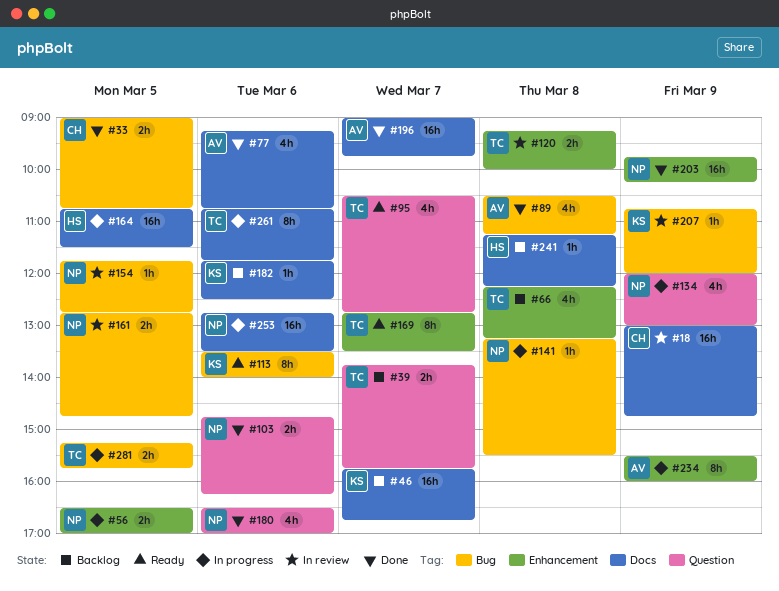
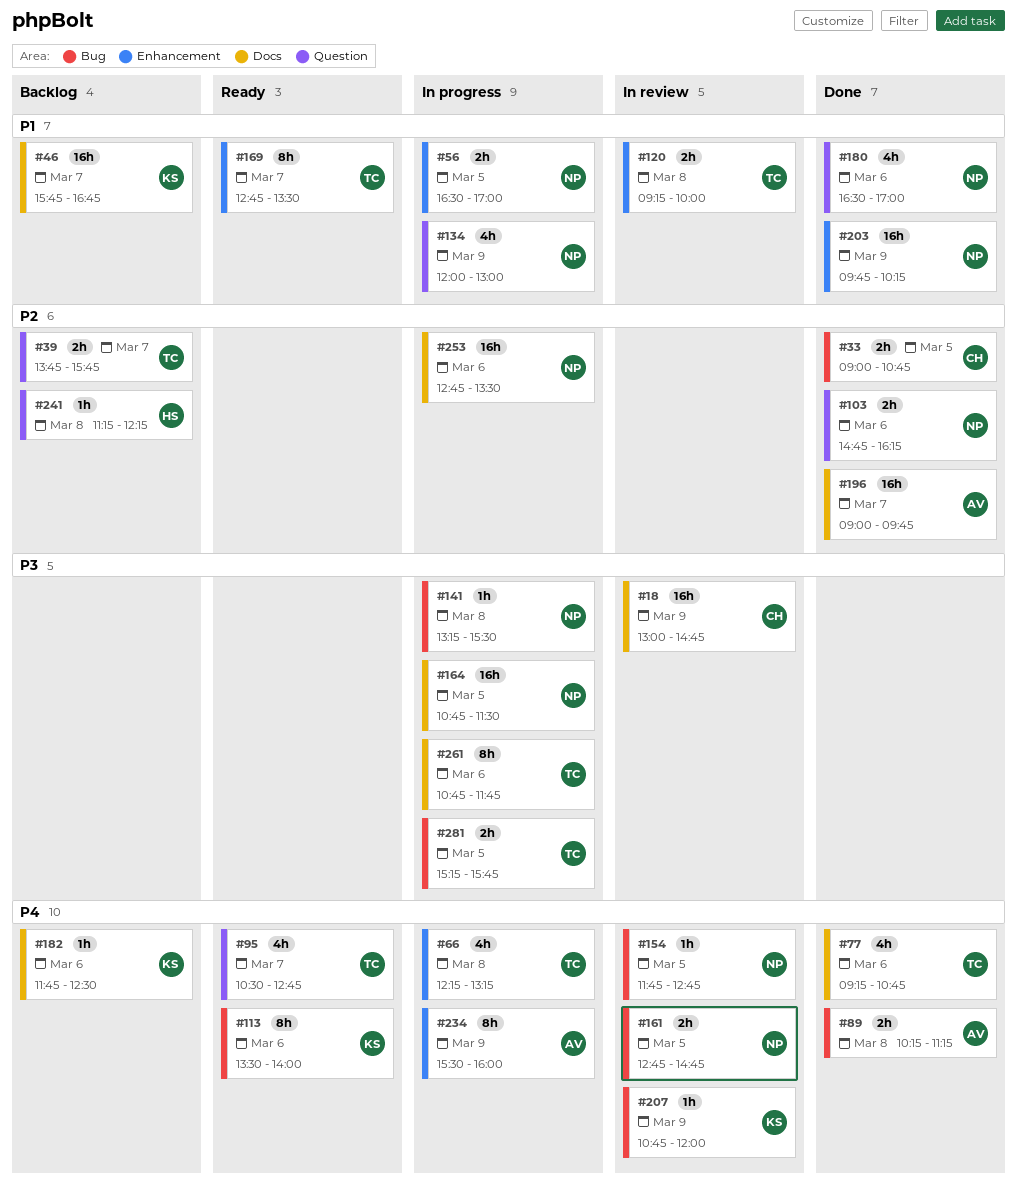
#66, status: Backlog -> In progress
#77, owner: AV -> TC
#89, estimate: 4h -> 2h
#89, begins: 10:30 -> 10:15
#164, owner: HS -> NP
#241, label: Docs -> Question

